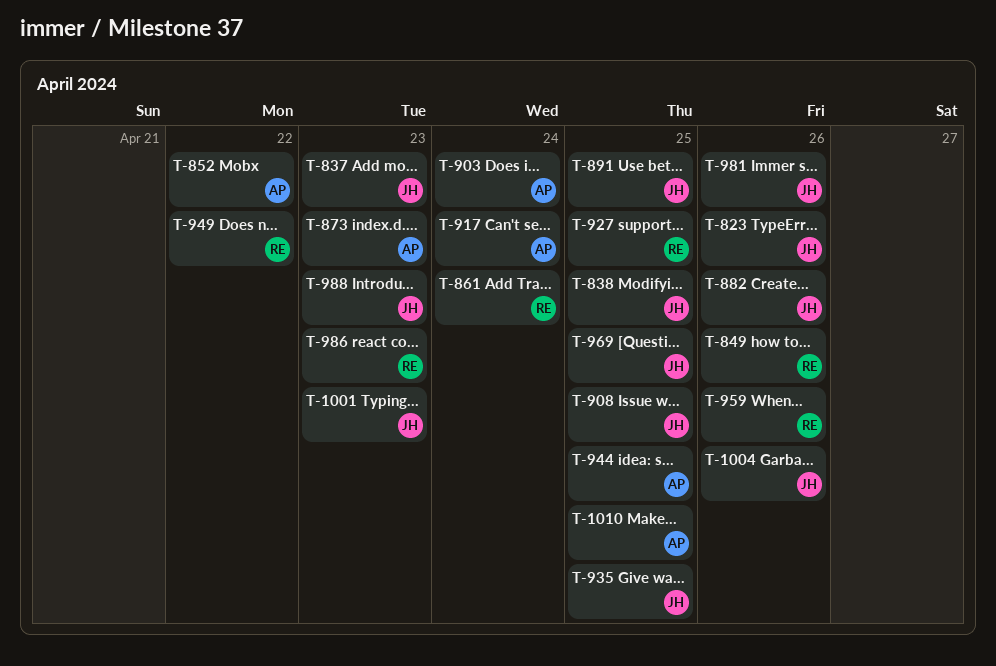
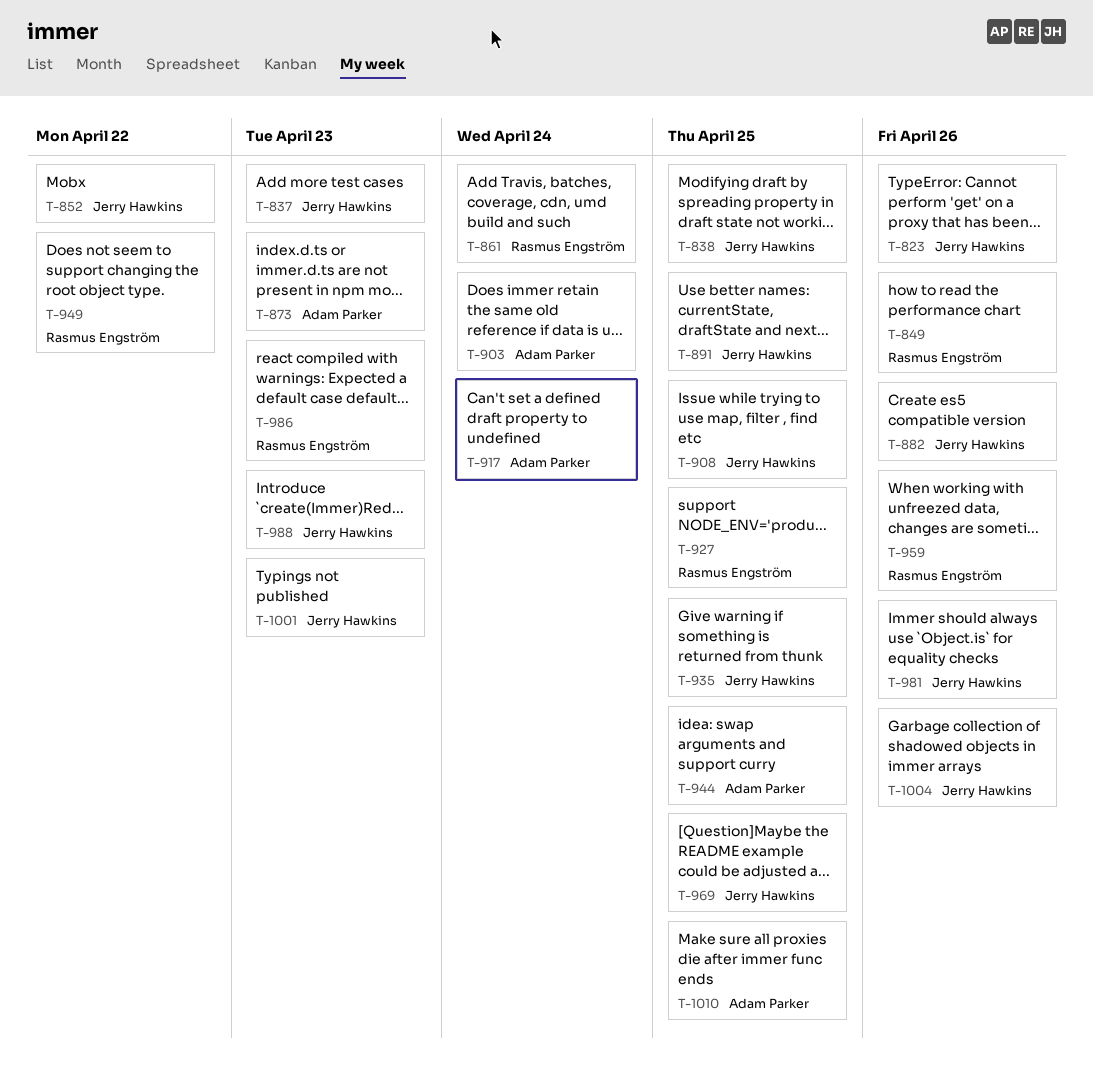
T-852, owner: Adam Parker -> Jerry Hawkins

